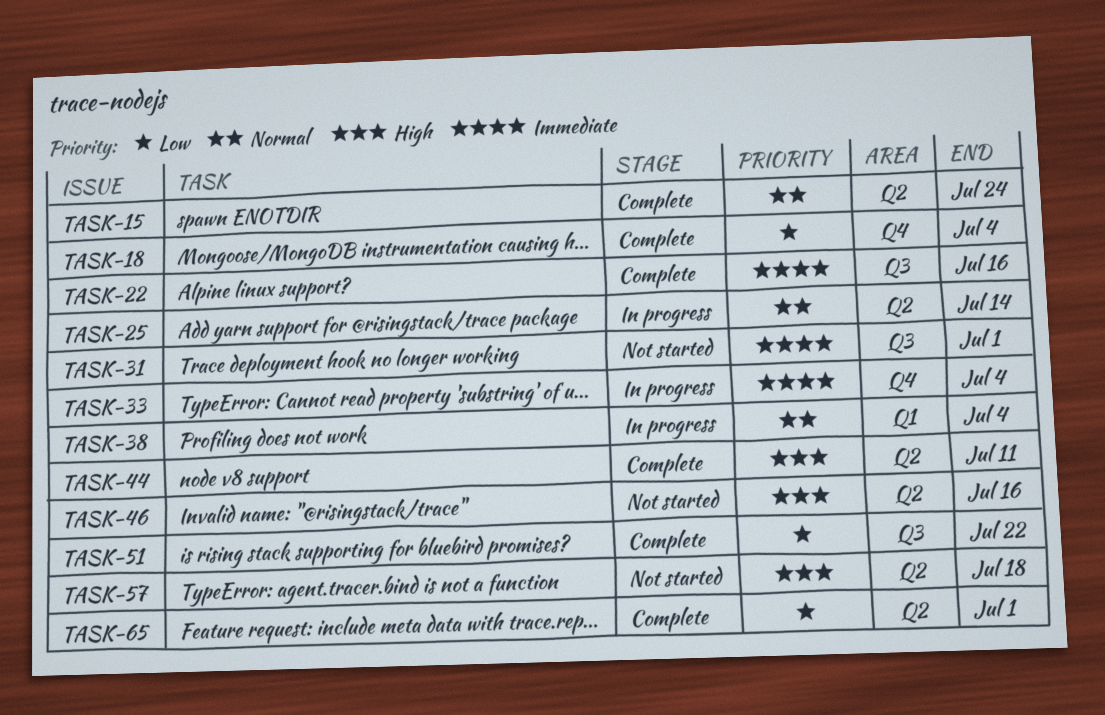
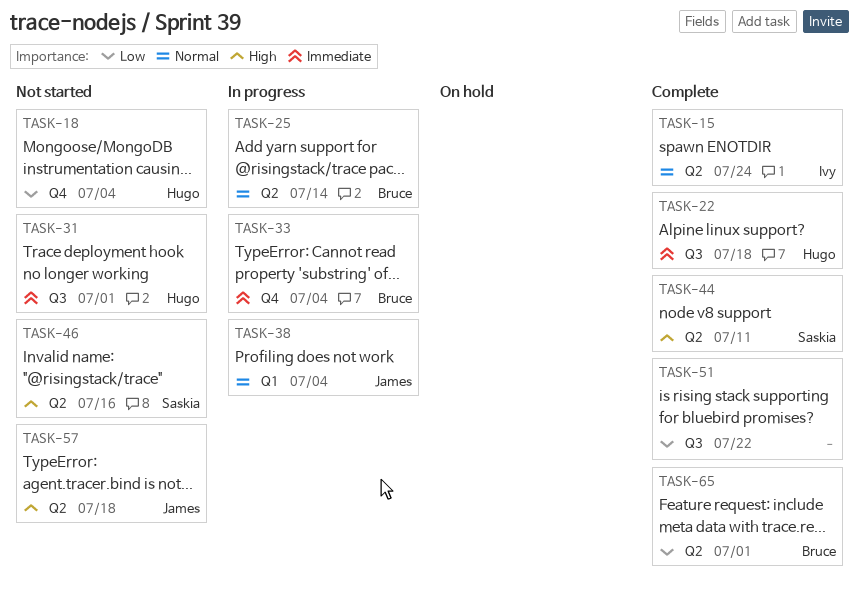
TASK-18, status: Complete -> Not started
TASK-22, due: Jul 16 -> Jul 18

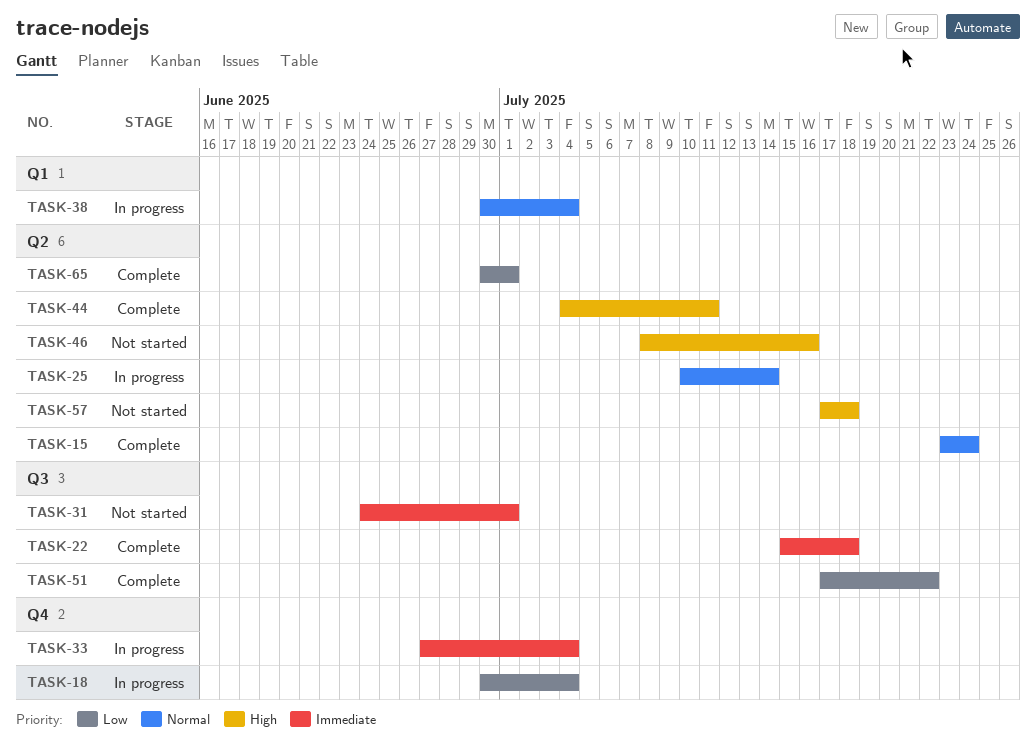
TASK-18, status: Not started -> In progress

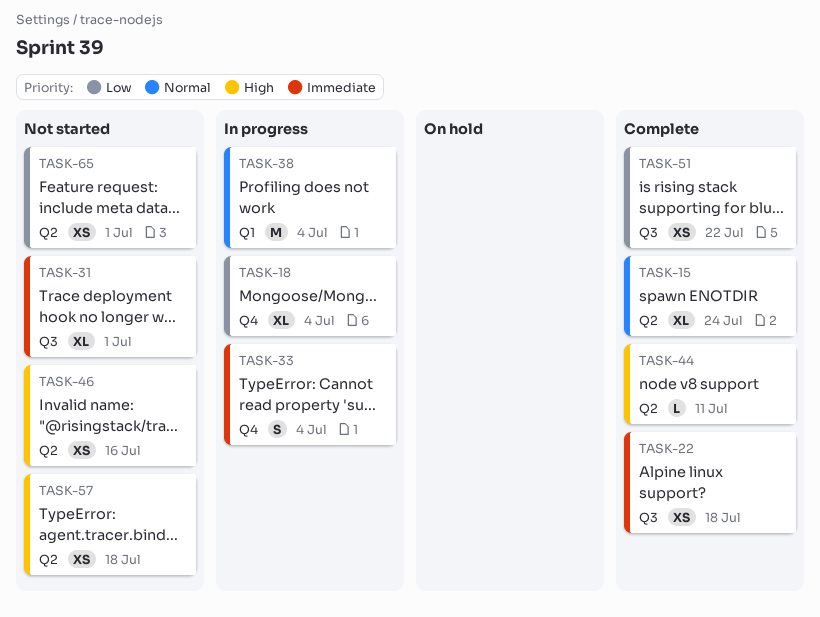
TASK-25: present -> none
TASK-65, status: Complete -> Not started

